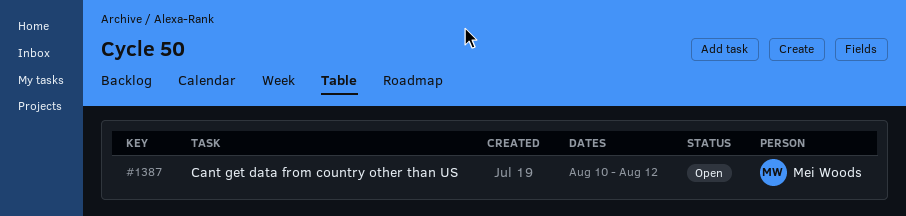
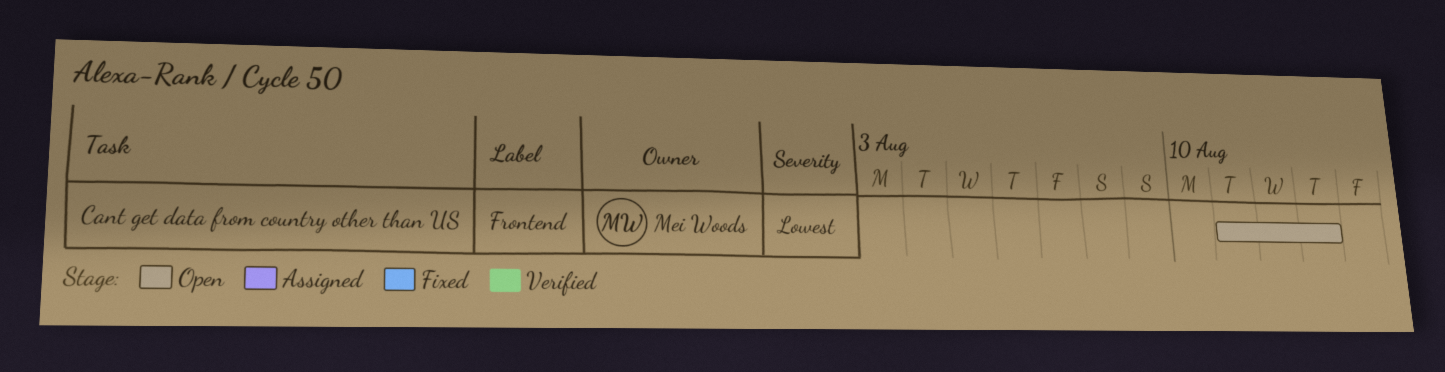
Cant get data from country other than US, start: Aug 10 -> Aug 11
Cant get data from country other than US, due: Aug 12 -> Aug 13

